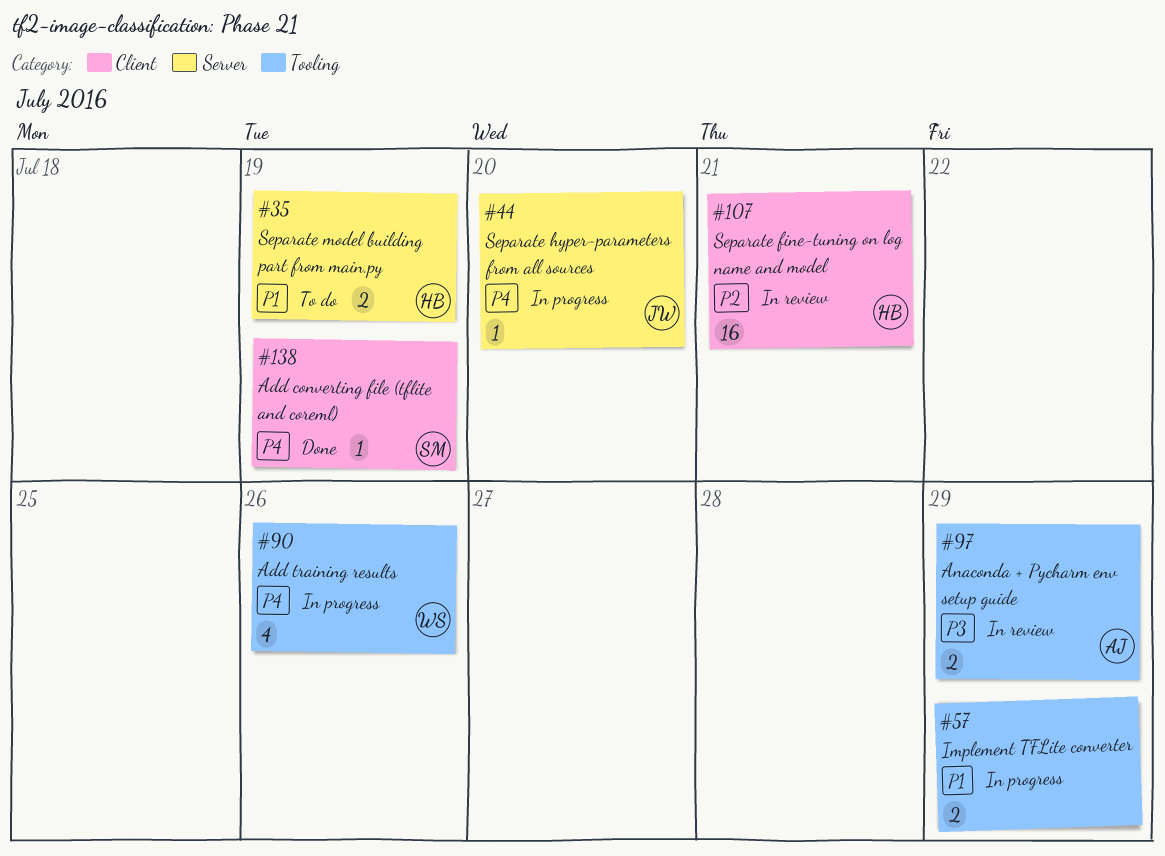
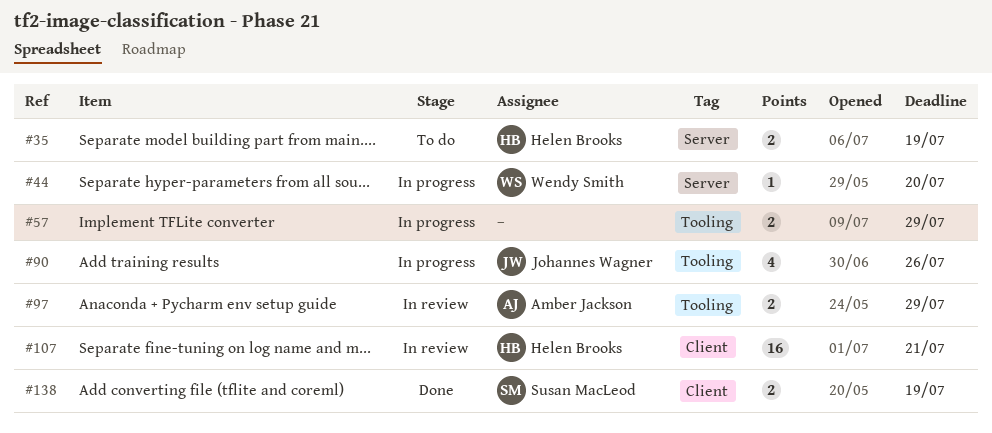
#44, owner: Johannes Wagner -> Wendy Smith
#90, owner: Wendy Smith -> Johannes Wagner
#138, estimate: 1 -> 2

